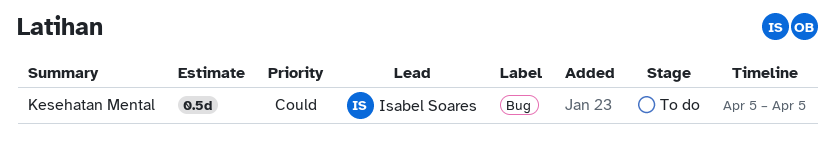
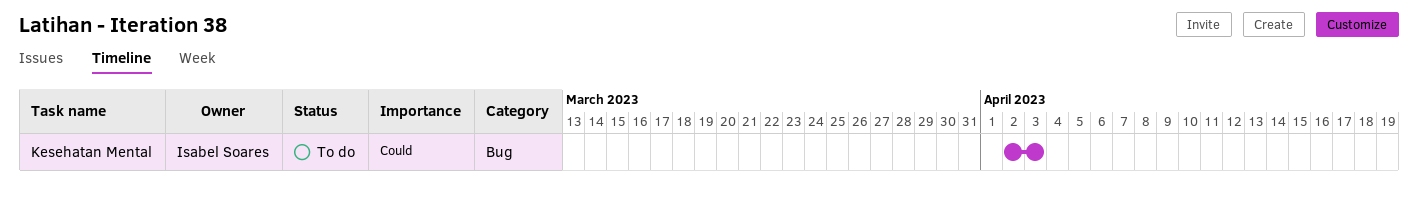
Kesehatan Mental, start: Apr 5 -> Apr 2
Kesehatan Mental, due: Apr 5 -> Apr 3

